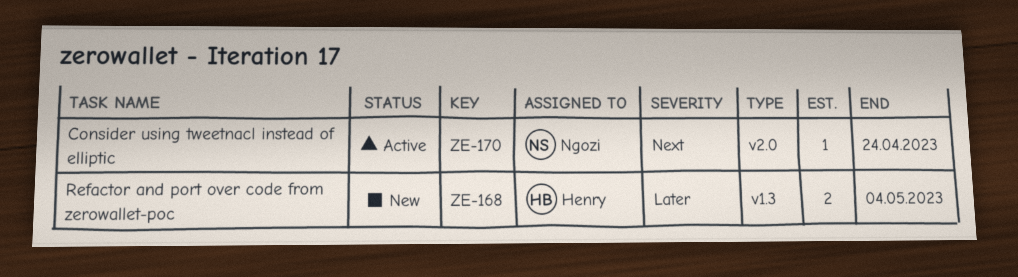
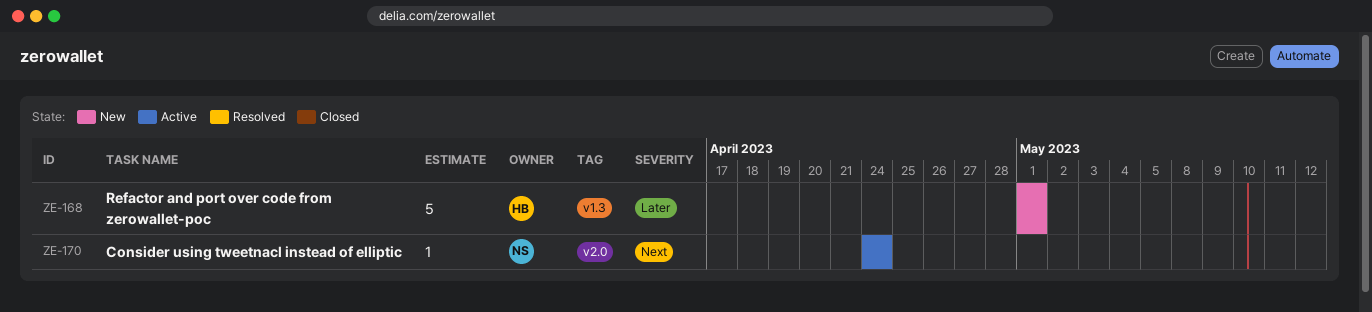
ZE-168, estimate: 2 -> 5
ZE-168, due: May 4 -> May 1

